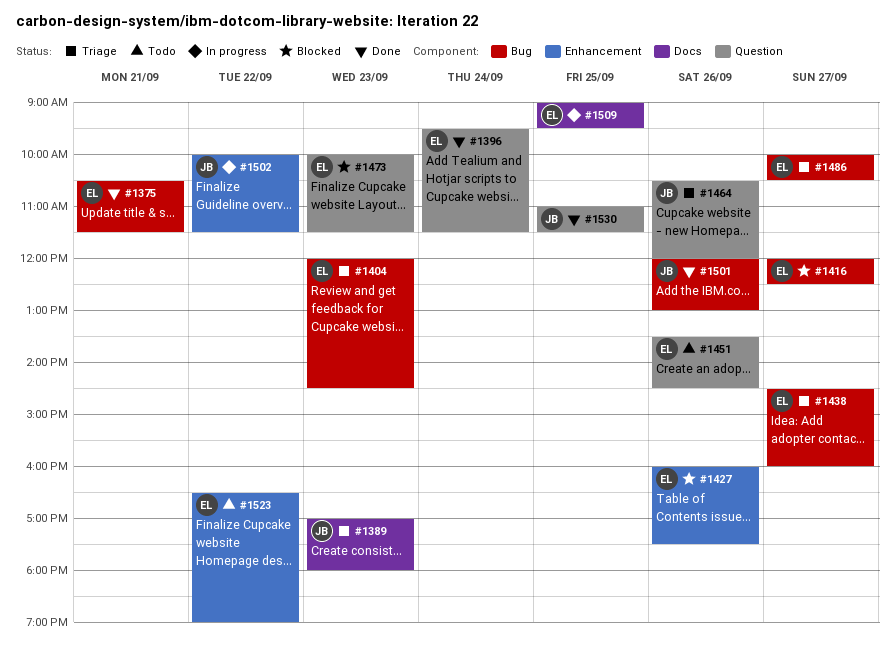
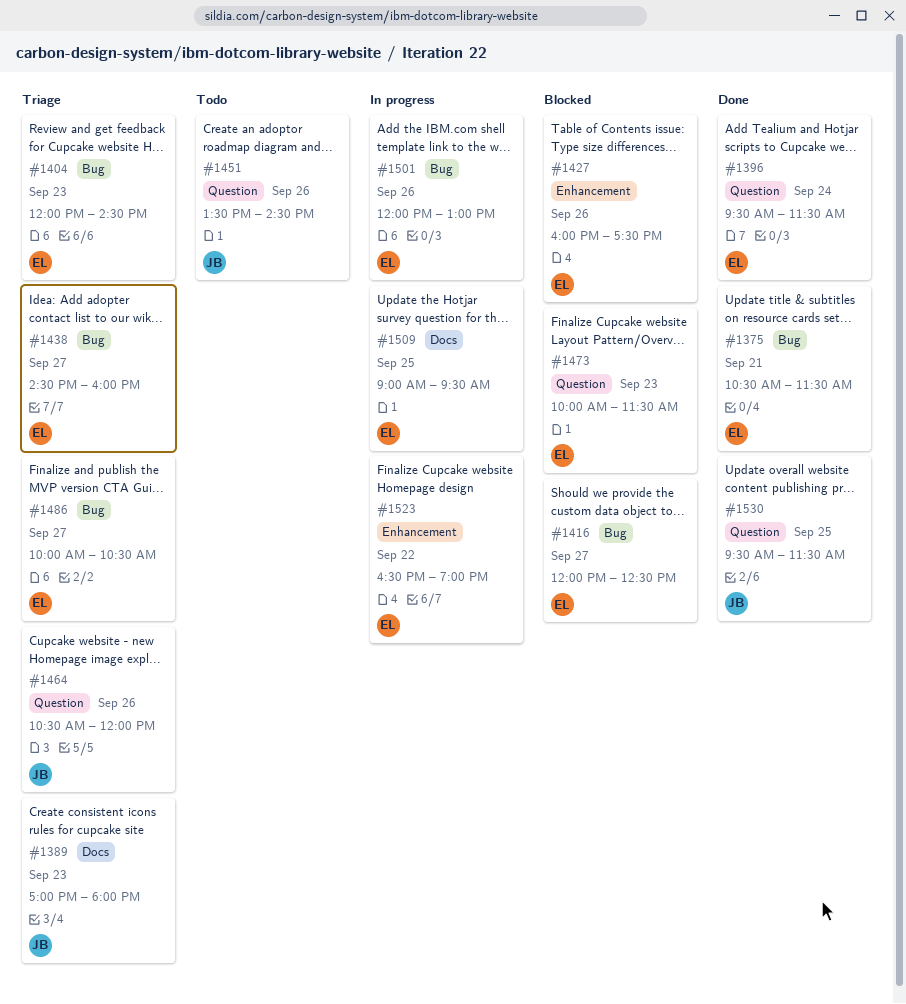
#1451, owner: EL -> JB
#1501, status: Done -> In progress
#1501, owner: JB -> EL
#1502: present -> none
#1523, status: Todo -> In progress
#1530, begins: 11:00 -> 09:30

